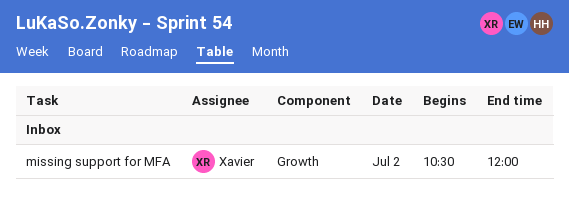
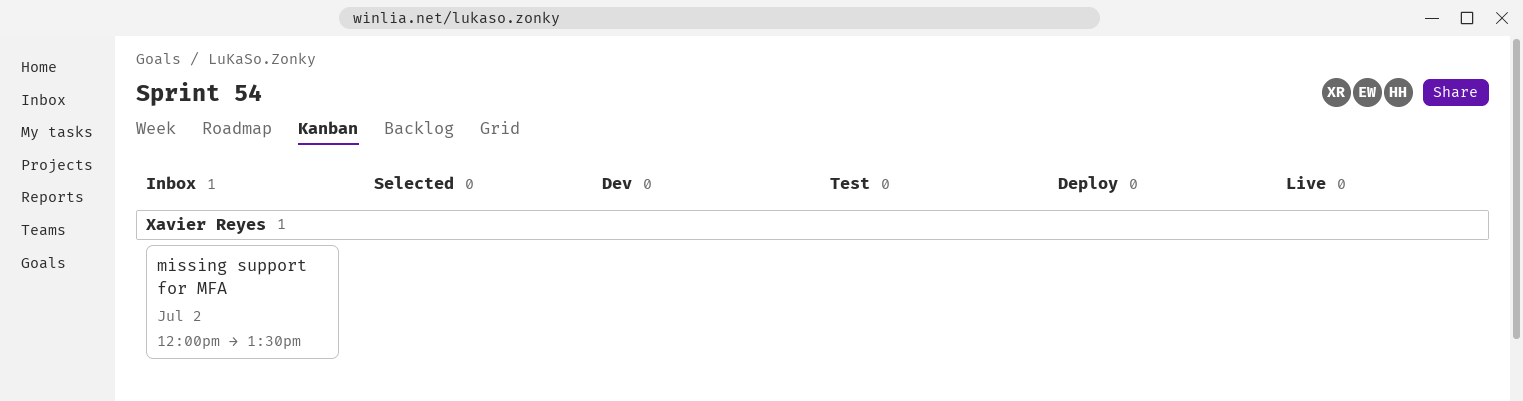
missing support for MFA, begins: 10:30 -> 12:00
missing support for MFA, ends: 12:00 -> 13:30

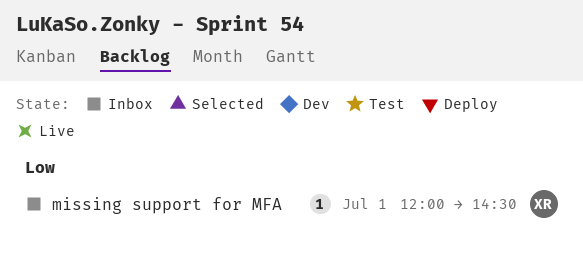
missing support for MFA, day: Jul 2 -> Jul 1
missing support for MFA, ends: 13:30 -> 14:30

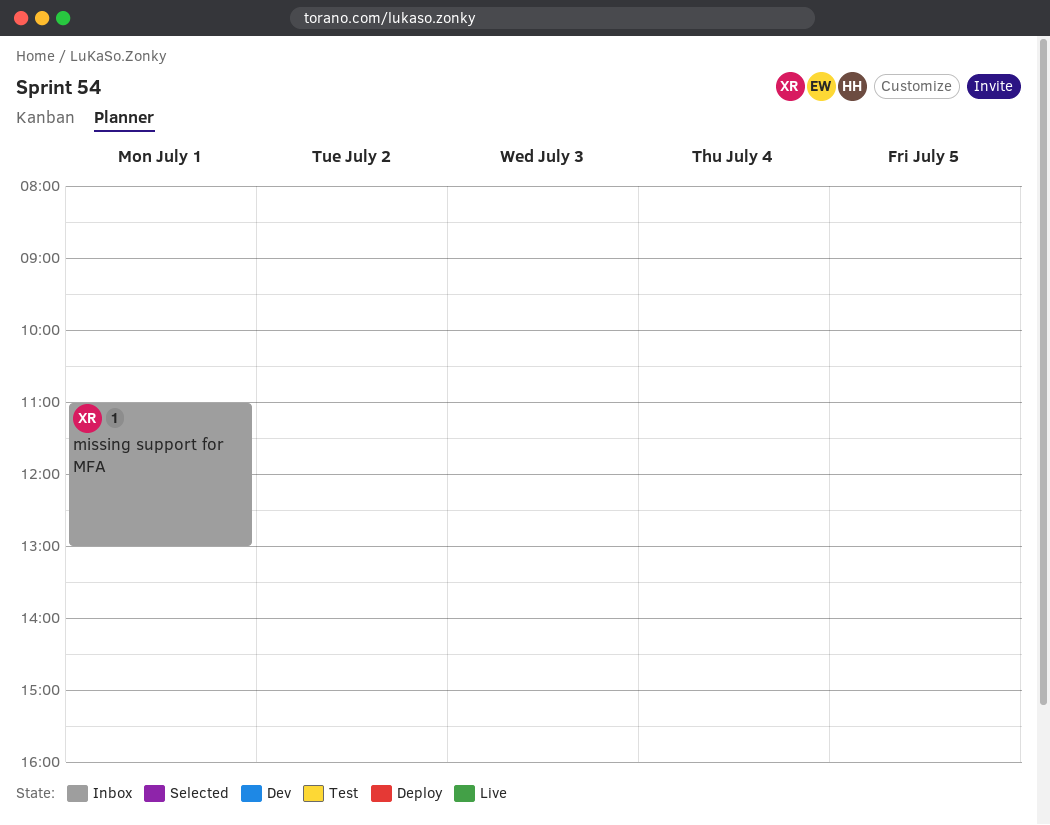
missing support for MFA, begins: 12:00 -> 11:00
missing support for MFA, ends: 14:30 -> 13:00

